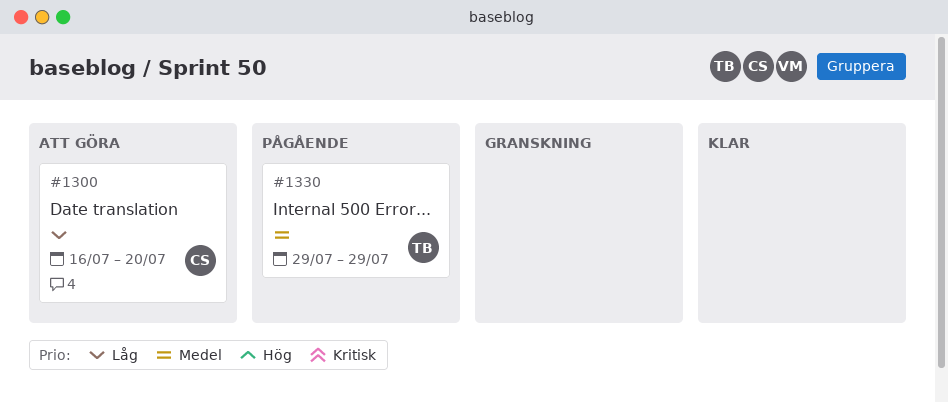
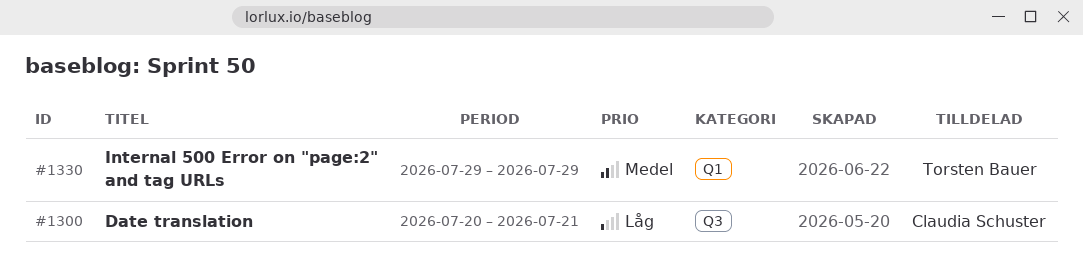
#1300, start: Jul 16 -> Jul 20
#1300, due: Jul 20 -> Jul 21

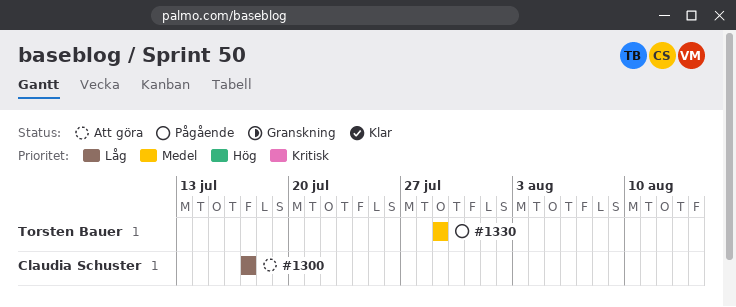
#1300, start: Jul 20 -> Jul 17
#1300, due: Jul 21 -> Jul 17

